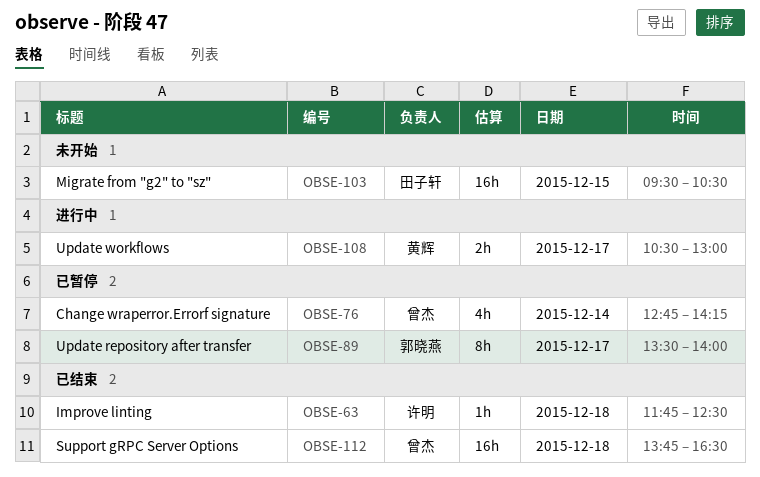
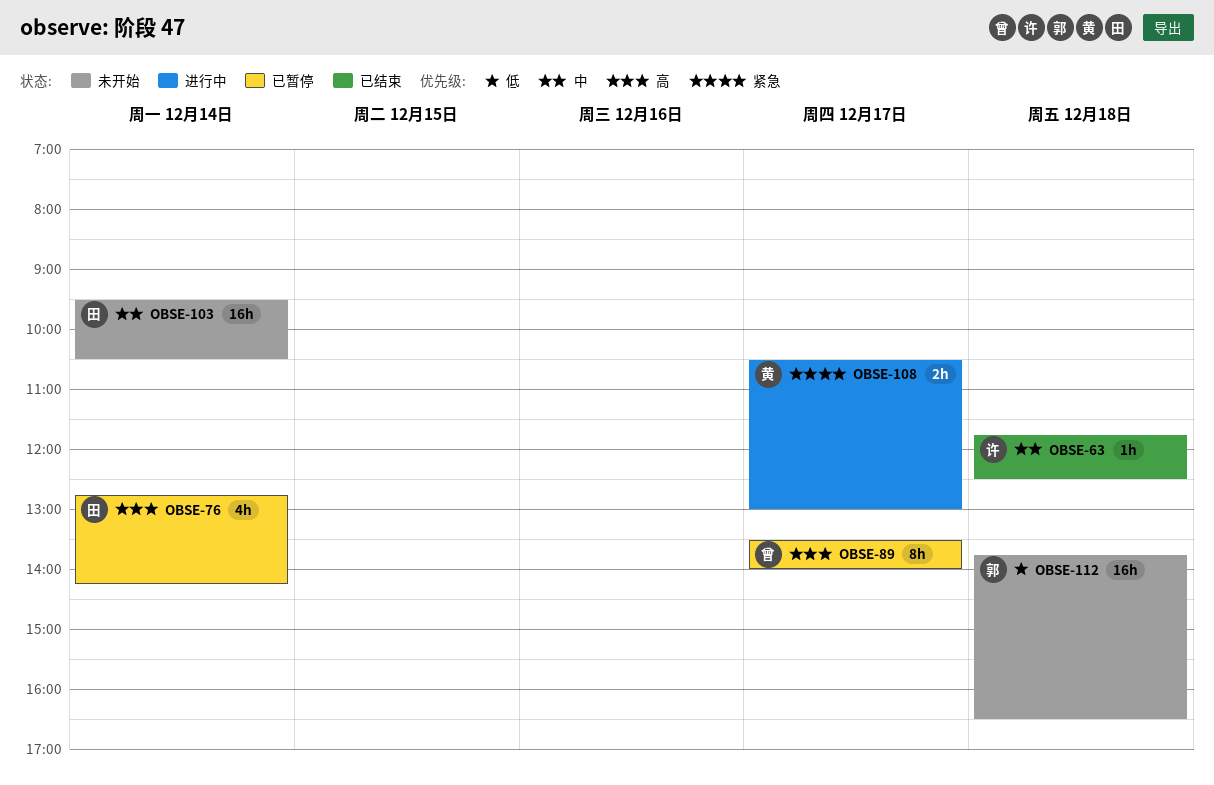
OBSE-76, owner: 曾杰 -> 田子轩
OBSE-89, owner: 郭晓燕 -> 曾杰
OBSE-103, day: Dec 15 -> Dec 14
OBSE-112, status: 已结束 -> 未开始
OBSE-112, owner: 曾杰 -> 郭晓燕

